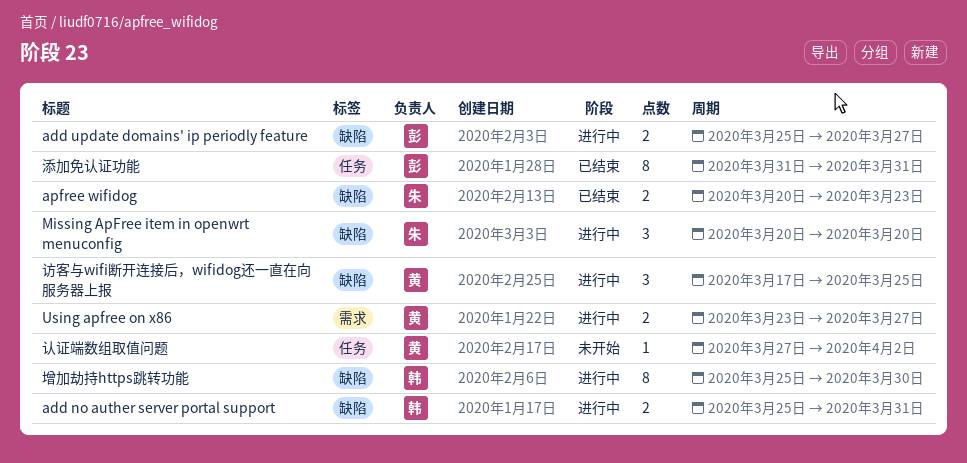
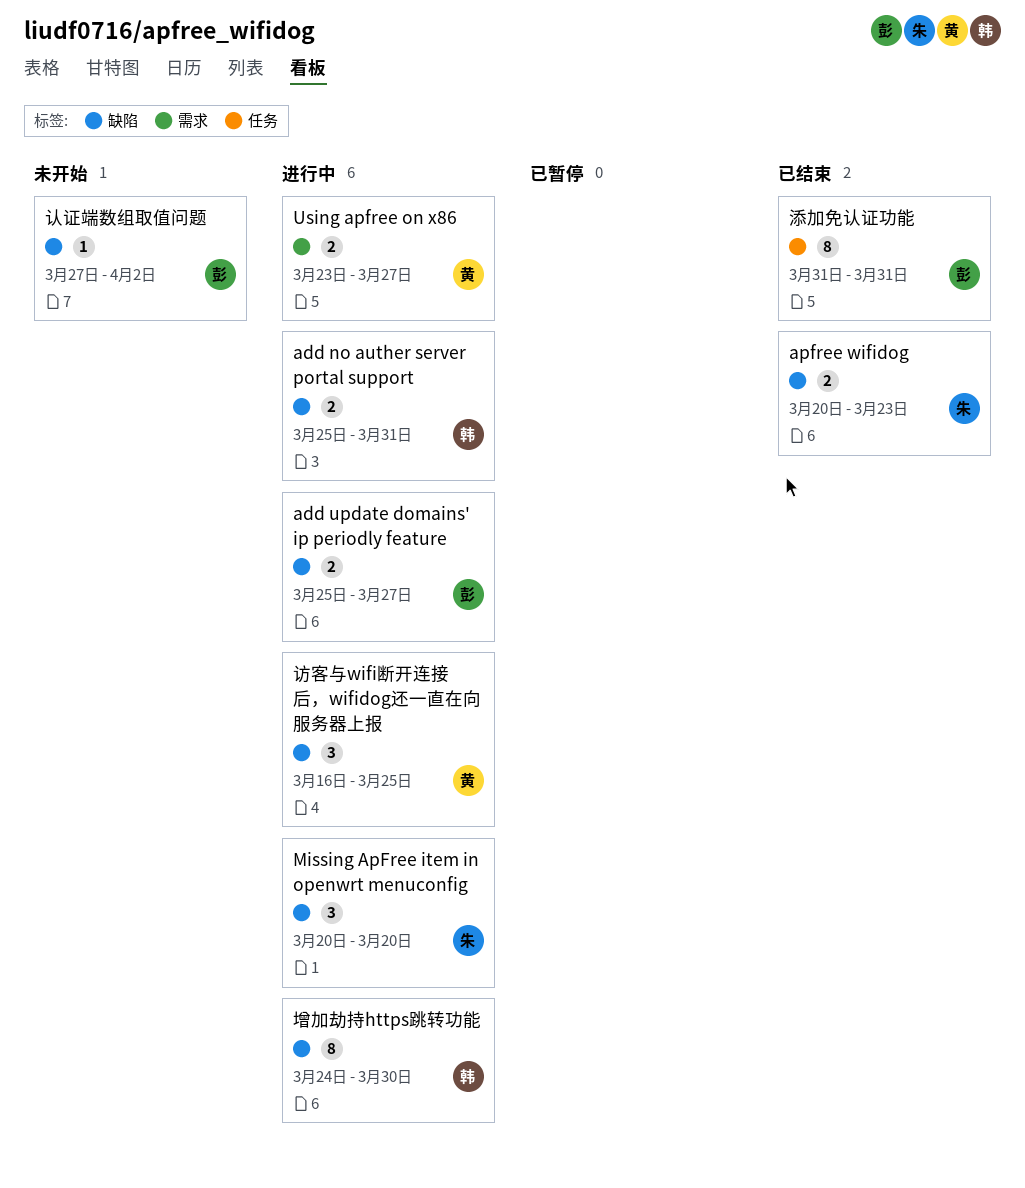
增加劫持https跳转功能, start: Mar 25 -> Mar 24
认证端数组取值问题, owner: 黄 -> 彭
认证端数组取值问题, label: 任务 -> 缺陷
访客与wifi断开连接后，wifidog还一直在向服务器上报, start: Mar 17 -> Mar 16

